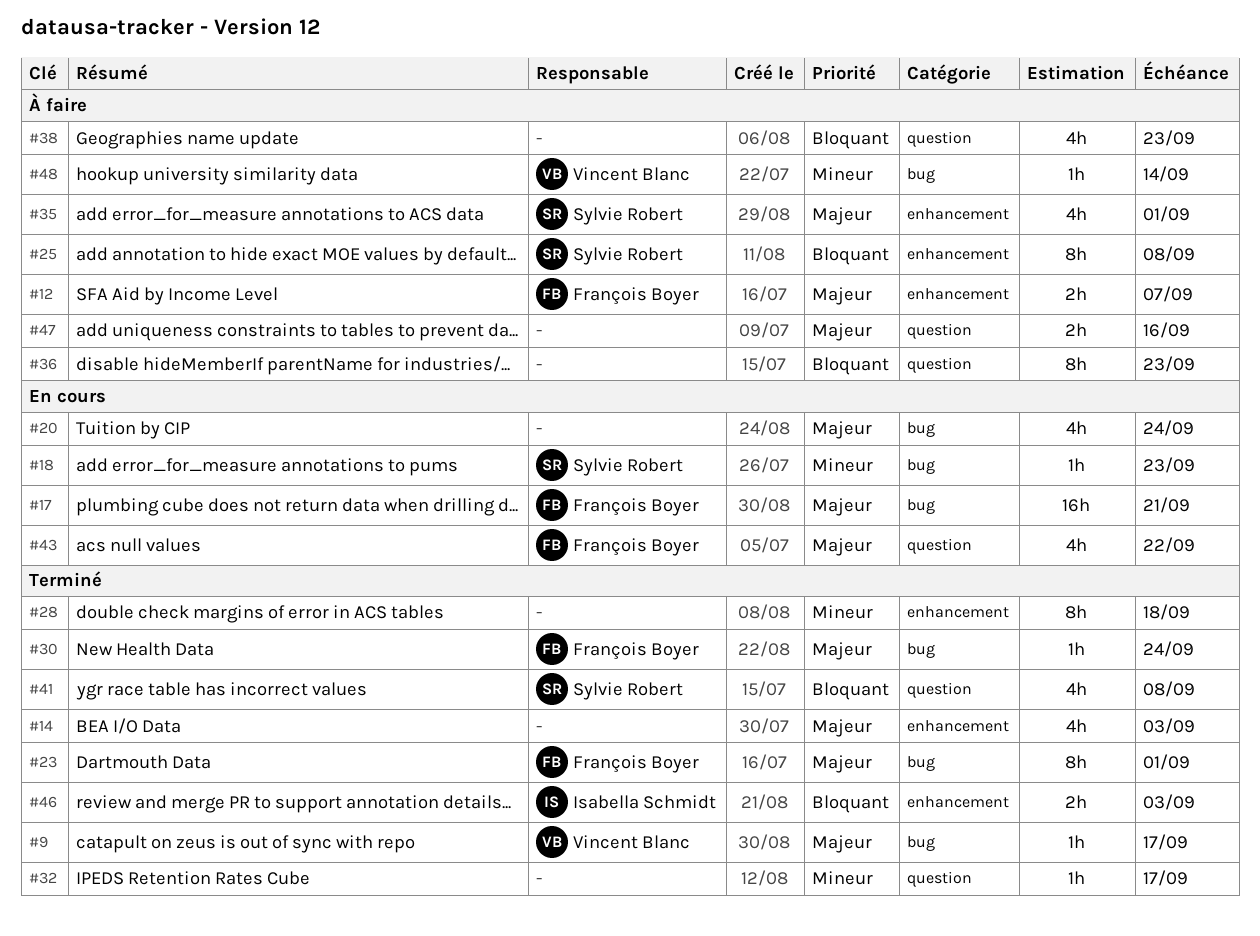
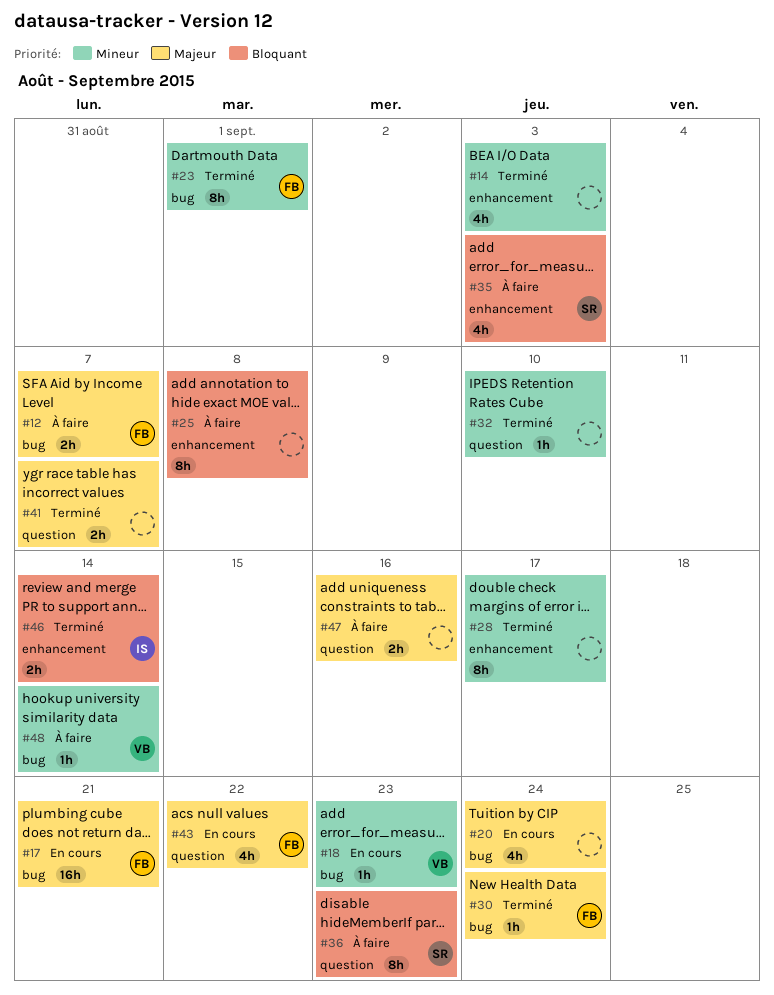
#9: present -> none
#12, label: enhancement -> bug
#14, priority: Majeur -> Mineur
#18, owner: Sylvie Robert -> Vincent Blanc
#23, priority: Majeur -> Mineur
#25, owner: Sylvie Robert -> none
#28, due: Sep 18 -> Sep 17
#32, due: Sep 17 -> Sep 10
#35, priority: Majeur -> Bloquant
#35, due: Sep 1 -> Sep 3
#36, owner: none -> Sylvie Robert
#38: present -> none
#41, owner: Sylvie Robert -> none
#41, priority: Bloquant -> Majeur
#41, estimate: 4h -> 2h
#41, due: Sep 8 -> Sep 7
#46, due: Sep 3 -> Sep 14

